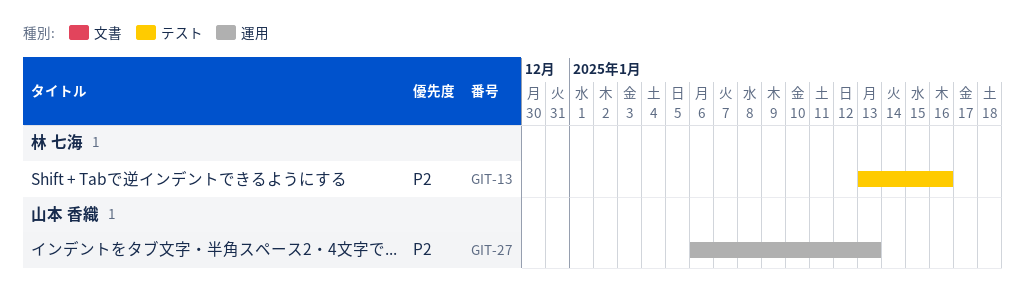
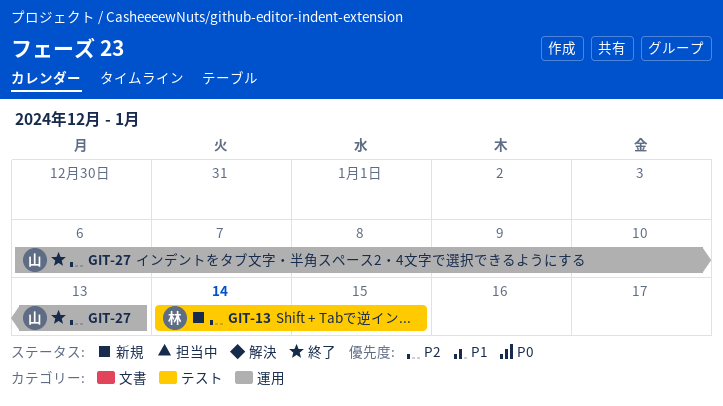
GIT-13, start: Jan 13 -> Jan 14
GIT-13, due: Jan 16 -> Jan 15

